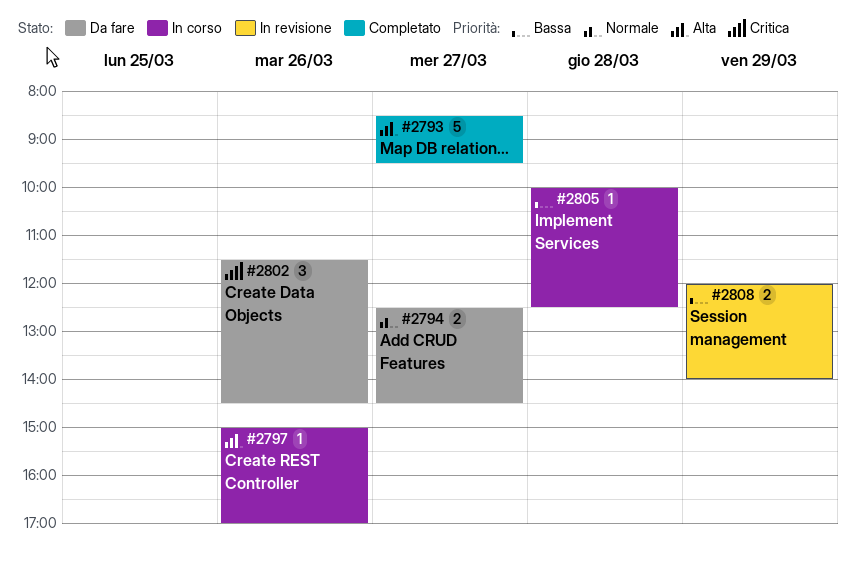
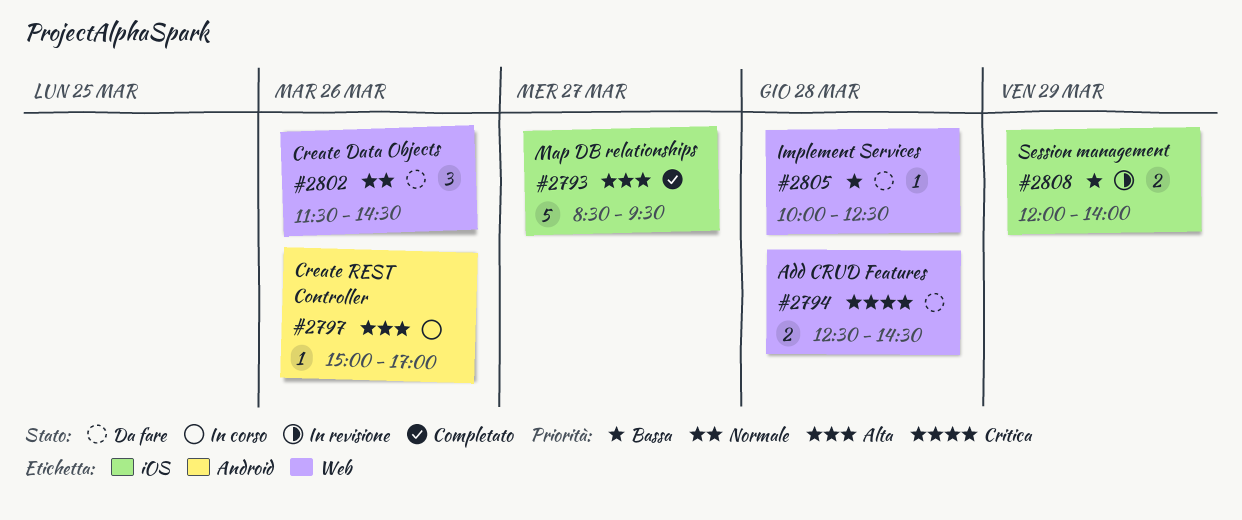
#2794, priority: Normale -> Critica
#2794, day: Mar 27 -> Mar 28
#2802, priority: Critica -> Normale
#2805, status: In corso -> Da fare

